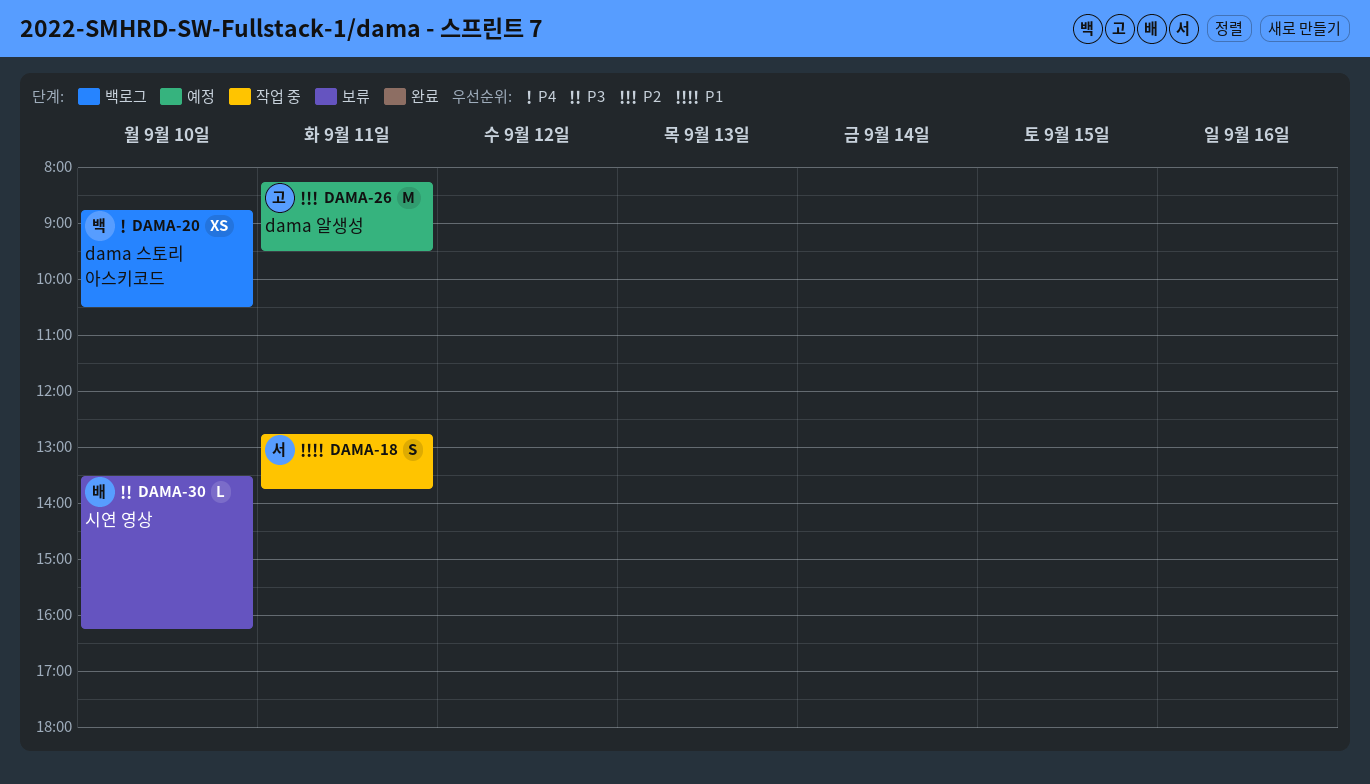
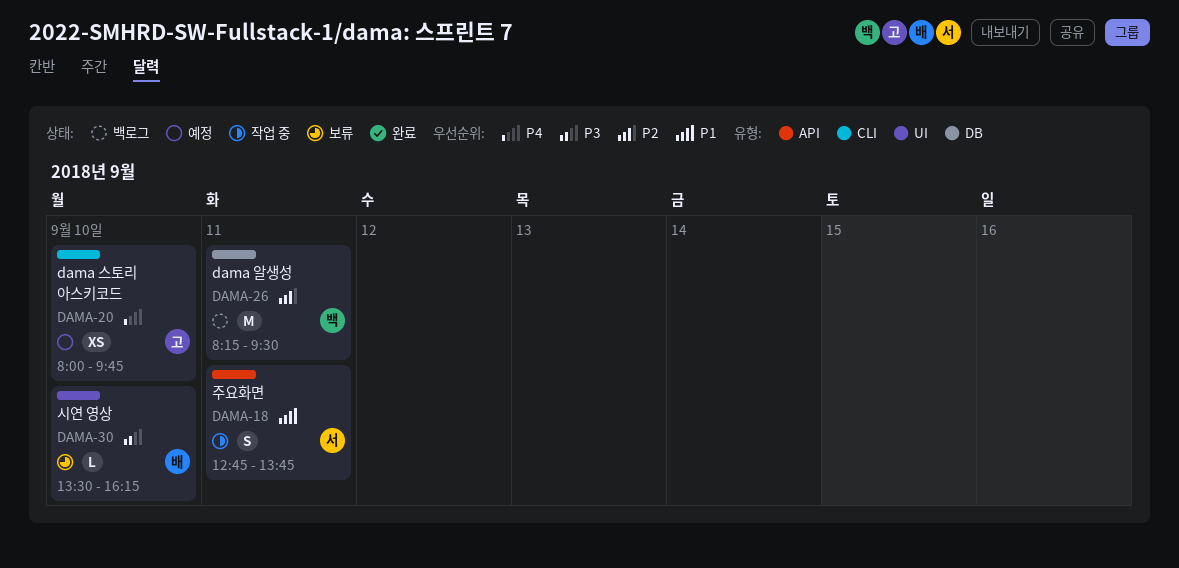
DAMA-20, status: 백로그 -> 예정
DAMA-20, owner: 백 -> 고
DAMA-20, begins: 08:45 -> 08:00
DAMA-20, ends: 10:30 -> 09:45
DAMA-26, status: 예정 -> 백로그
DAMA-26, owner: 고 -> 백

